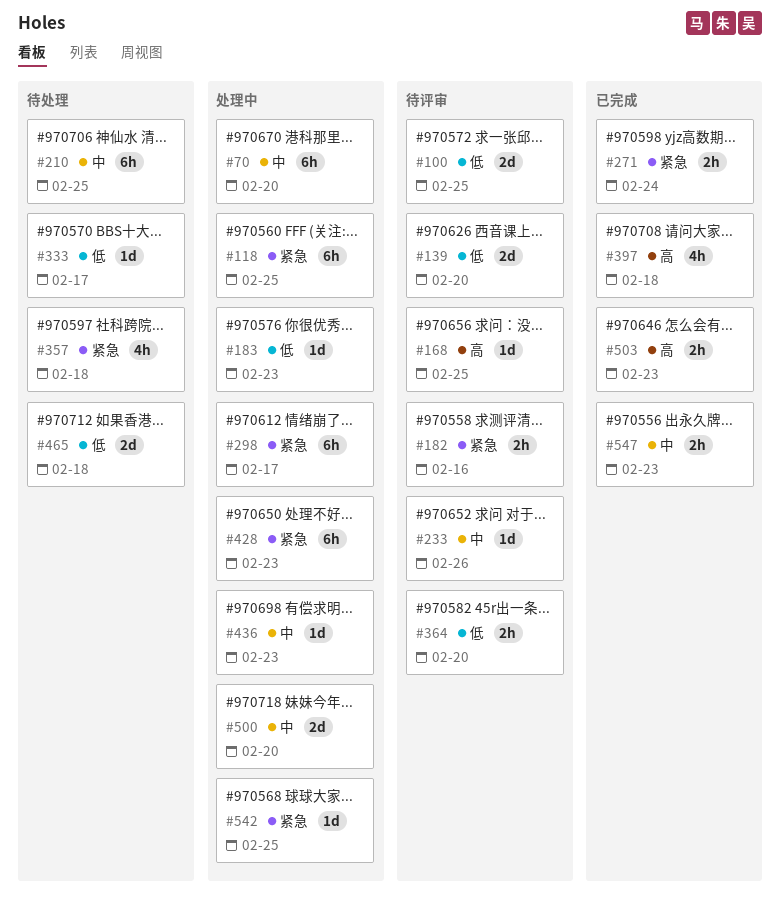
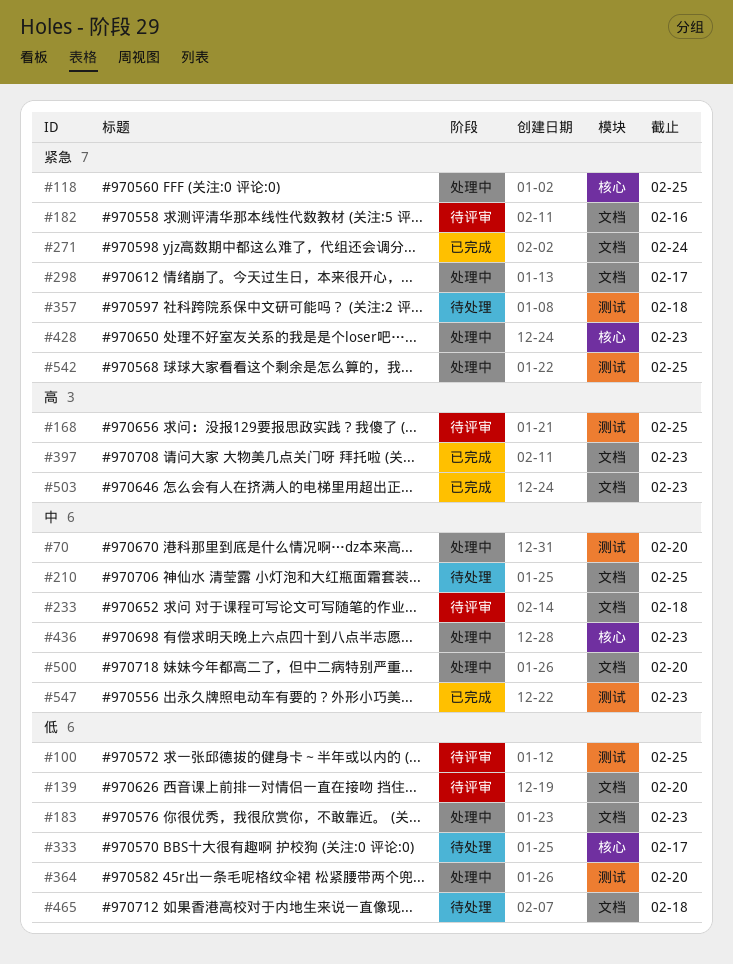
#233, due: Feb 26 -> Feb 18
#364, status: 待评审 -> 处理中
#397, due: Feb 18 -> Feb 23

